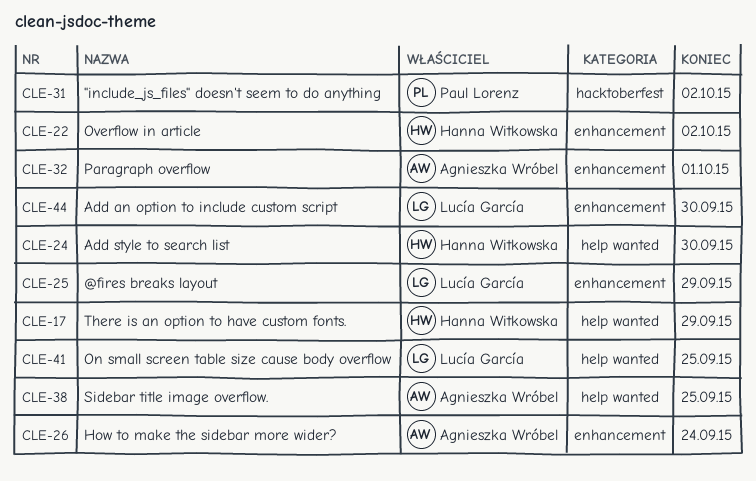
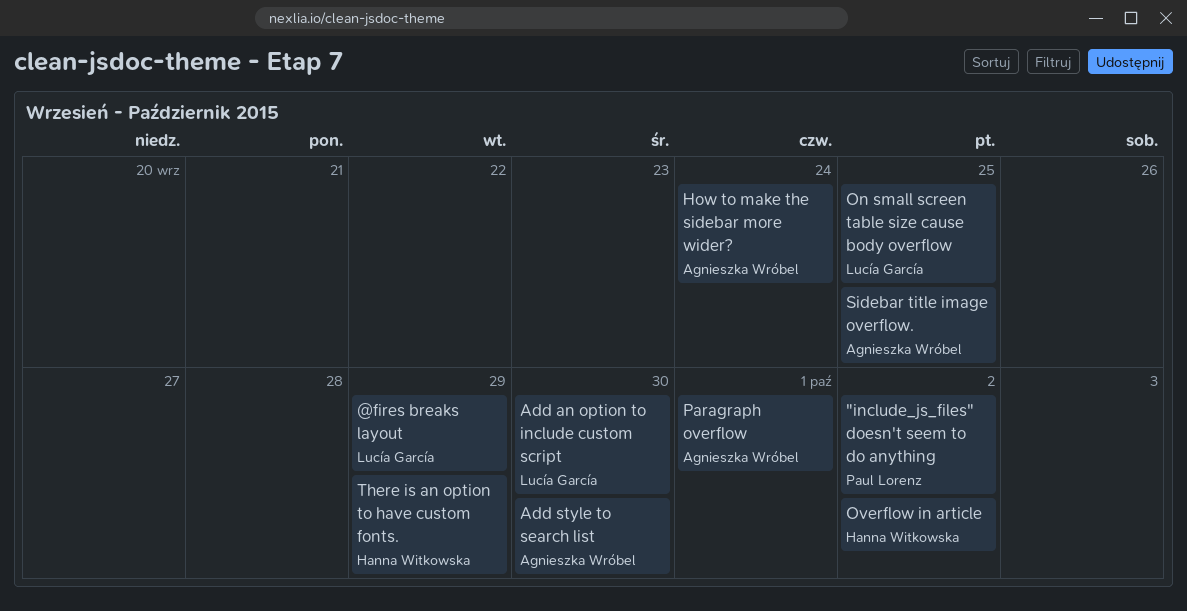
Add style to search list, owner: Hanna Witkowska -> Agnieszka Wróbel

